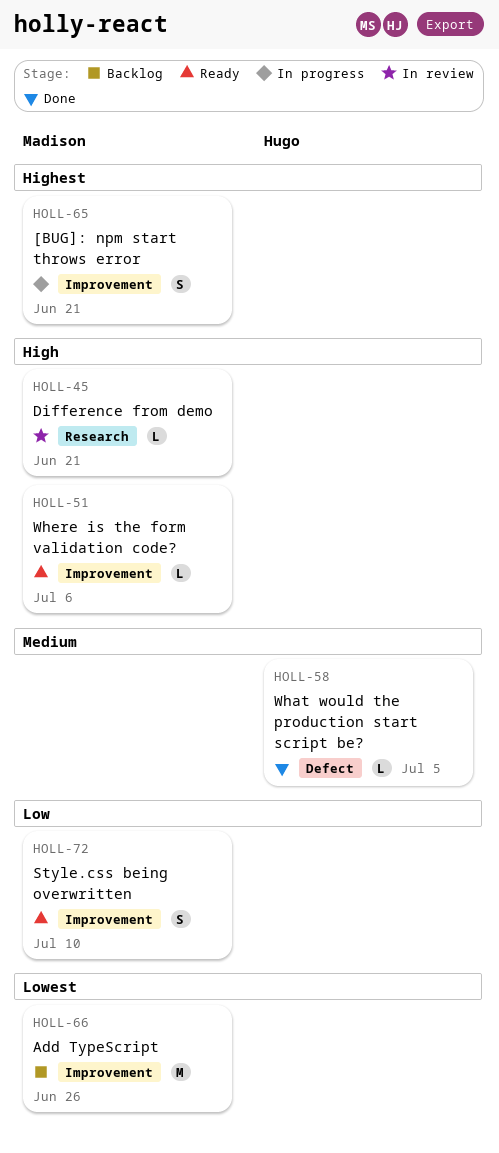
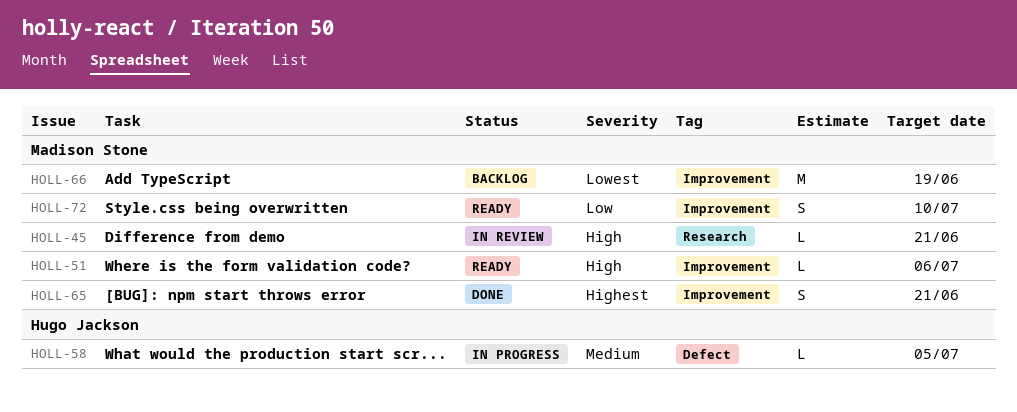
HOLL-58, status: Done -> In progress
HOLL-65, status: In progress -> Done
HOLL-66, due: Jun 26 -> Jun 19

